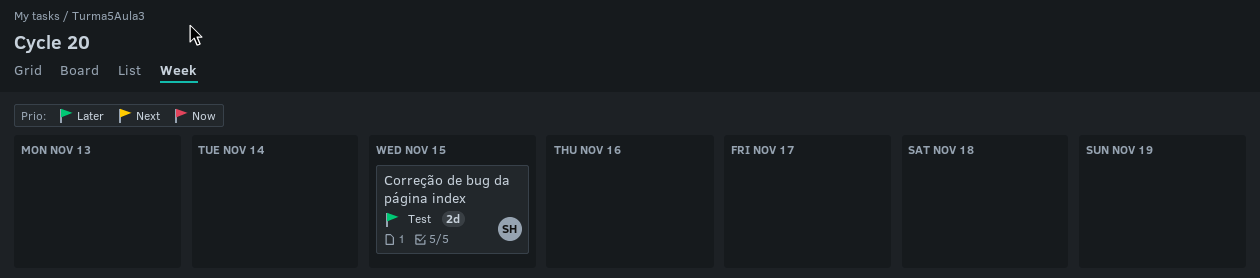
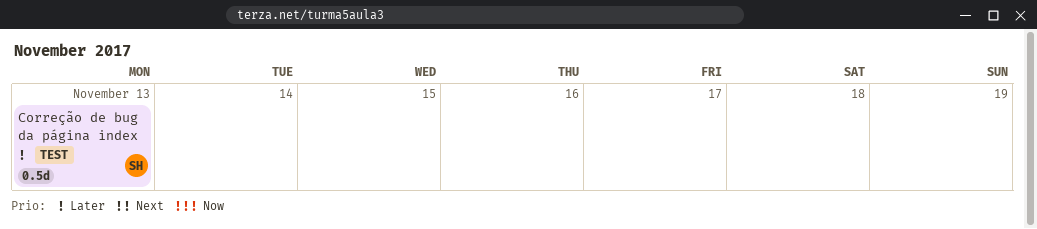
Correção de bug da página index, estimate: 2d -> 0.5d
Correção de bug da página index, due: Nov 15 -> Nov 13

